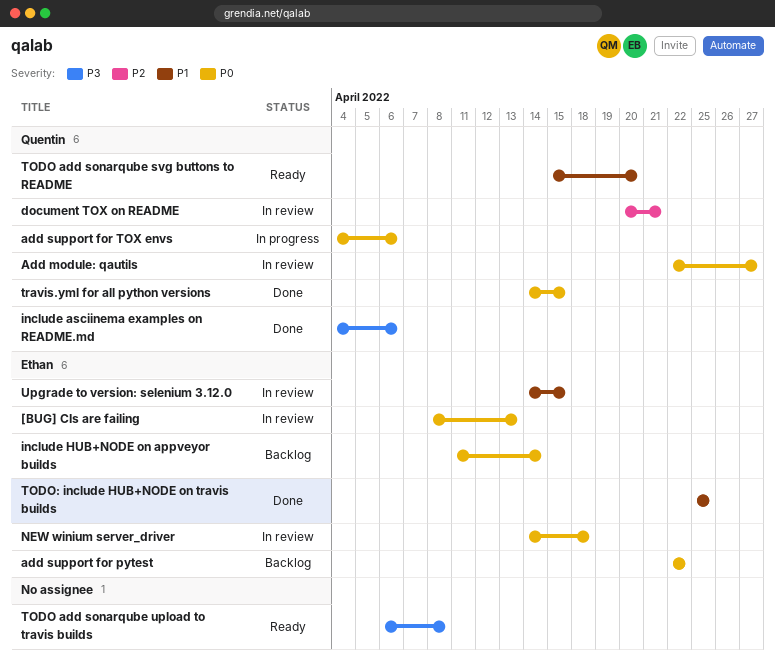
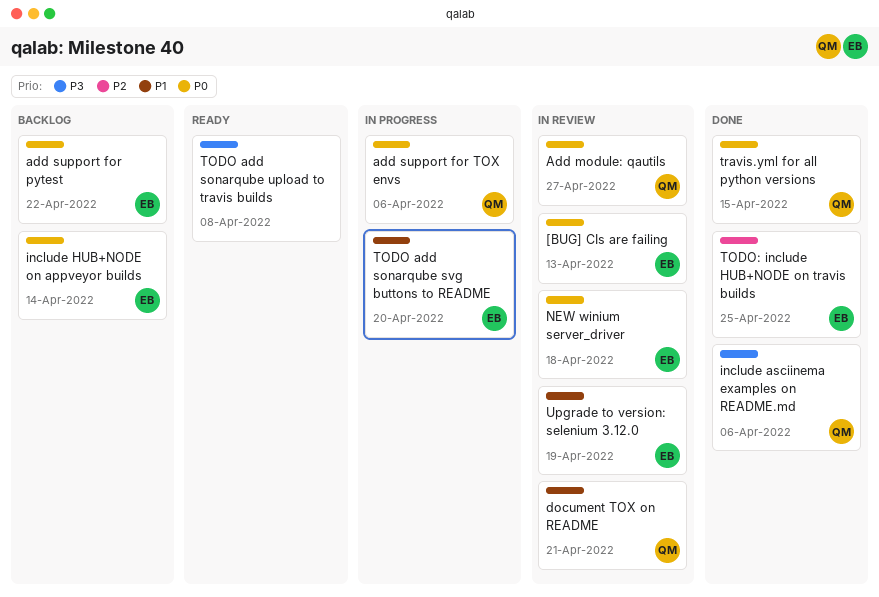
document TOX on README, priority: P2 -> P1
TODO add sonarqube svg buttons to README, status: Ready -> In progress
TODO add sonarqube svg buttons to README, owner: Quentin -> Ethan
TODO: include HUB+NODE on travis builds, priority: P1 -> P2
Upgrade to version: selenium 3.12.0, due: Apr 15 -> Apr 19

